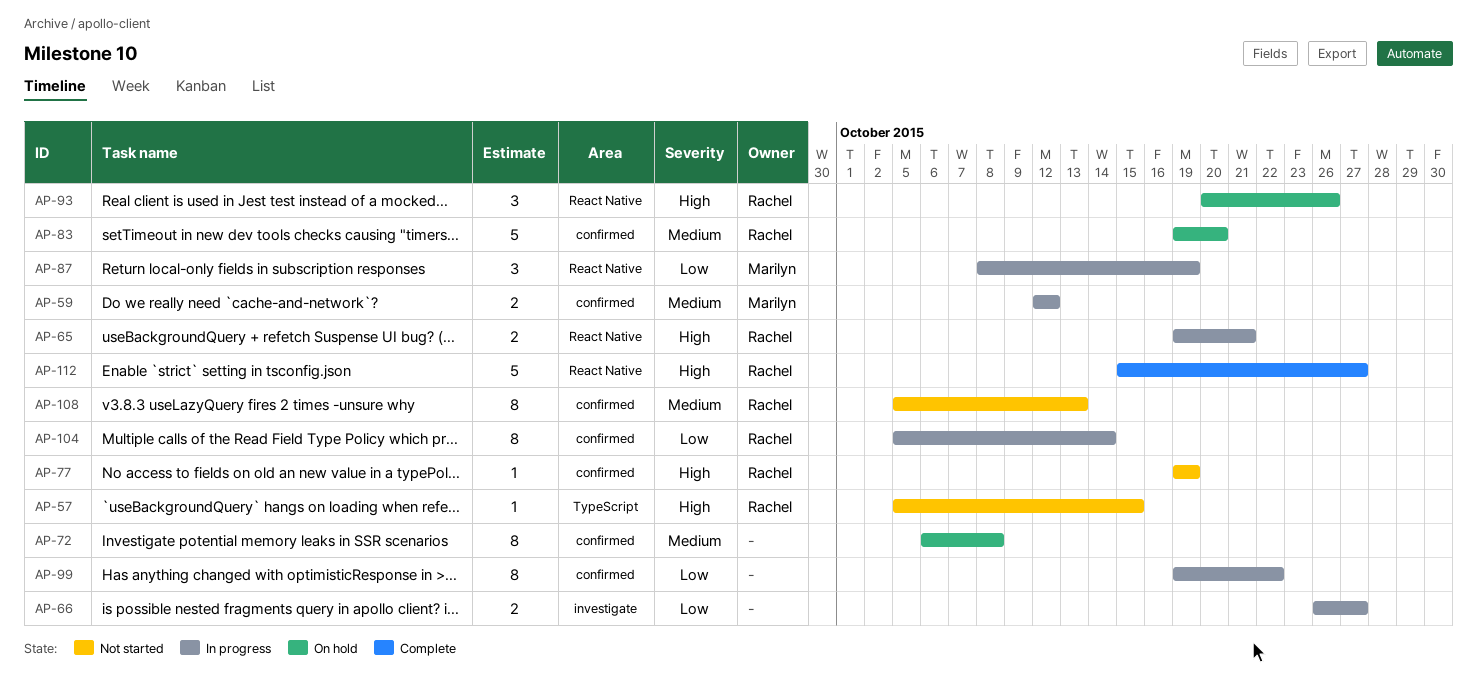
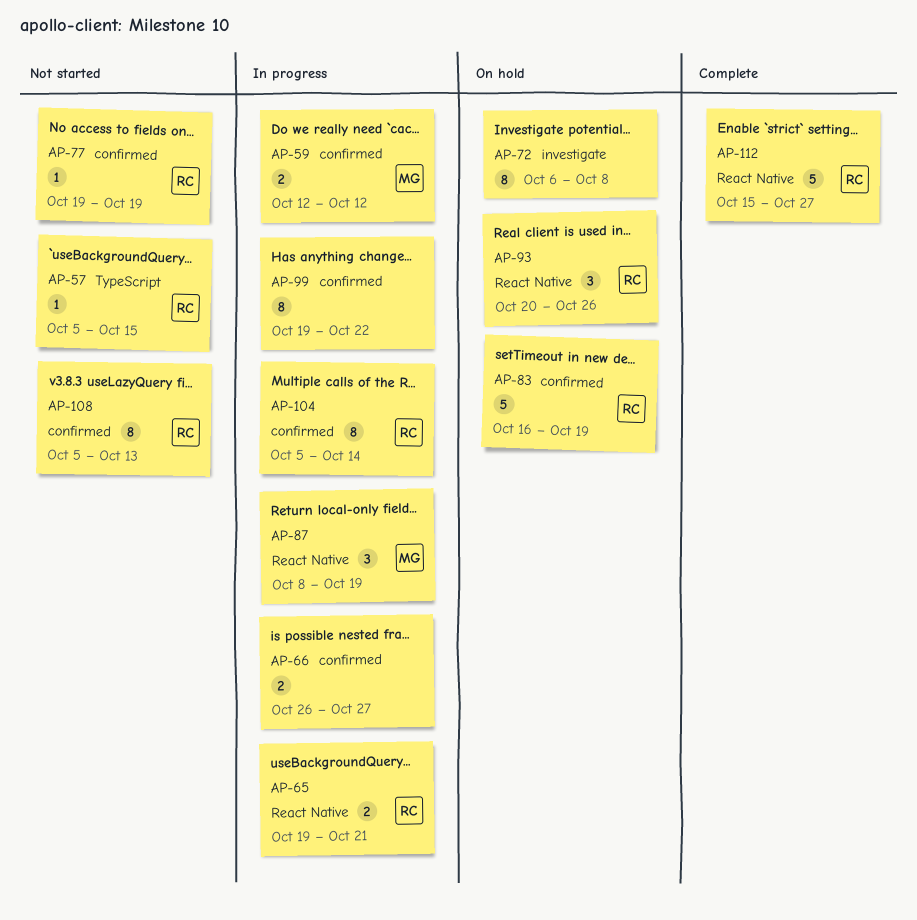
AP-66, label: investigate -> confirmed
AP-72, label: confirmed -> investigate
AP-83, start: Oct 19 -> Oct 16
AP-83, due: Oct 20 -> Oct 19

